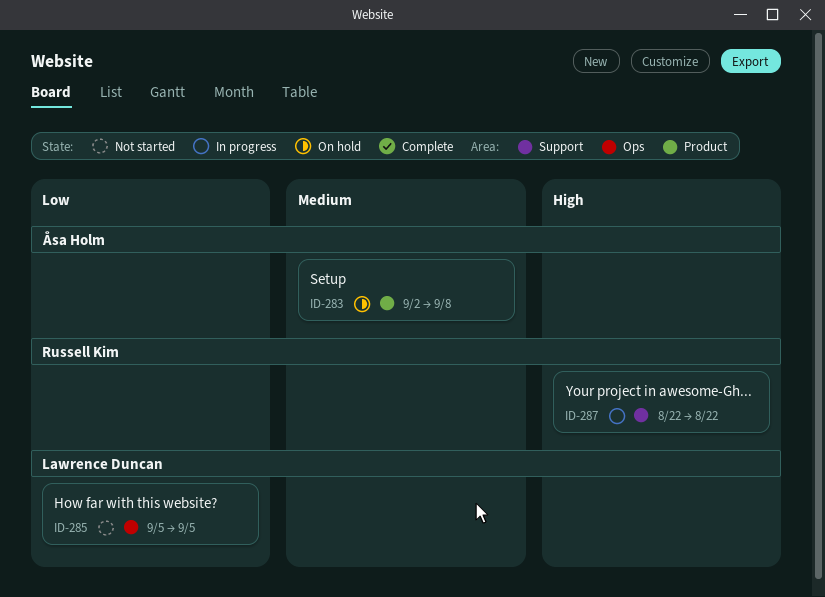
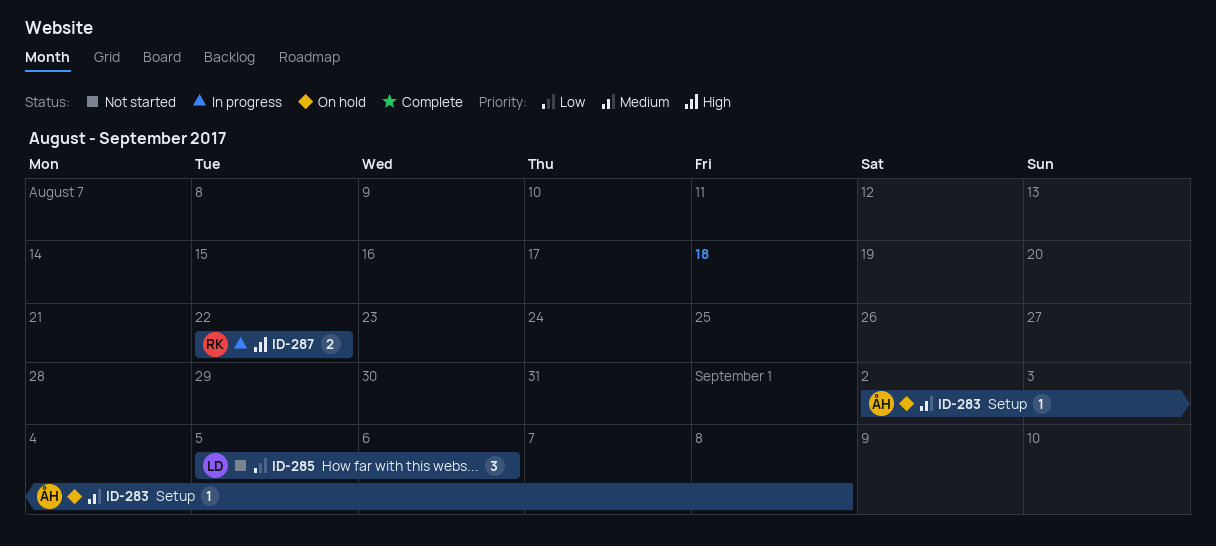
ID-285, due: Sep 5 -> Sep 6

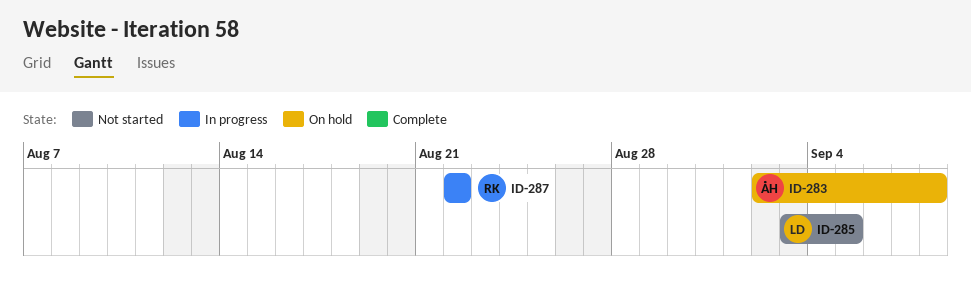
ID-285, start: Sep 5 -> Sep 3
ID-285, due: Sep 6 -> Sep 5

